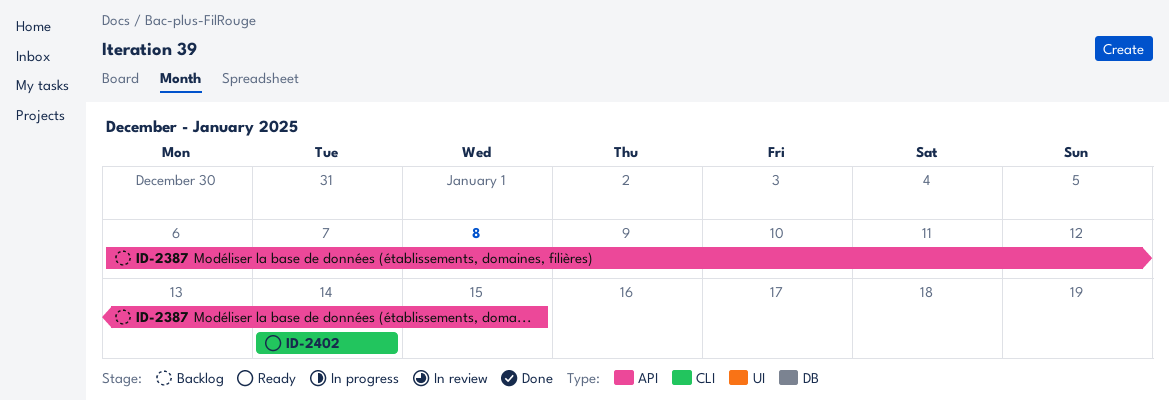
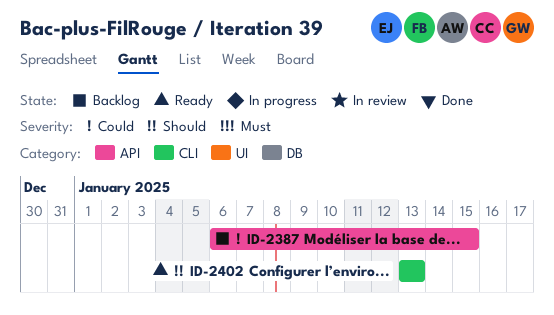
ID-2402, start: Jan 14 -> Jan 13
ID-2402, due: Jan 14 -> Jan 13

